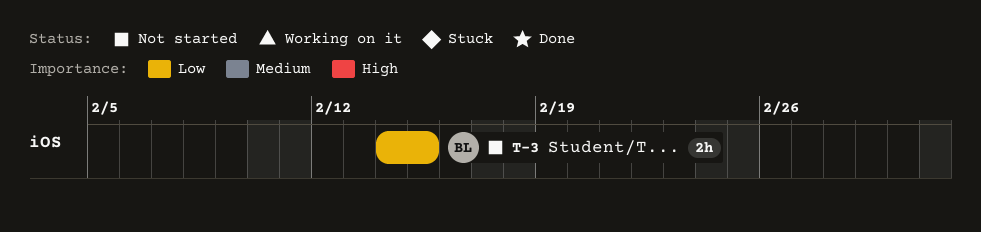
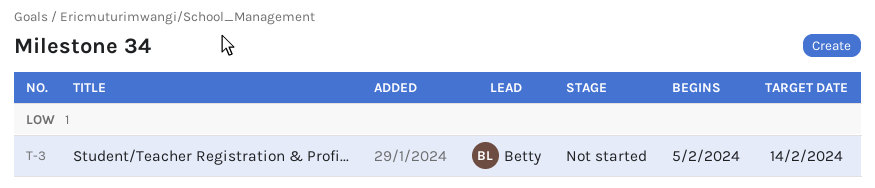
T-3, start: Feb 14 -> Feb 5
T-3, due: Feb 15 -> Feb 14

